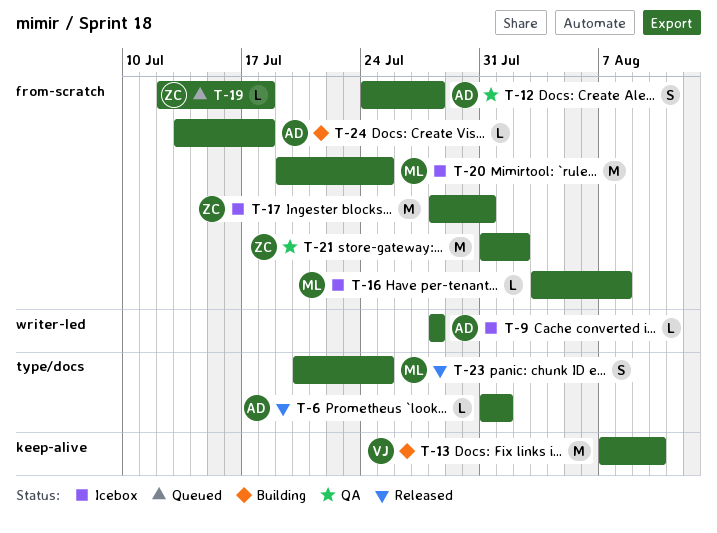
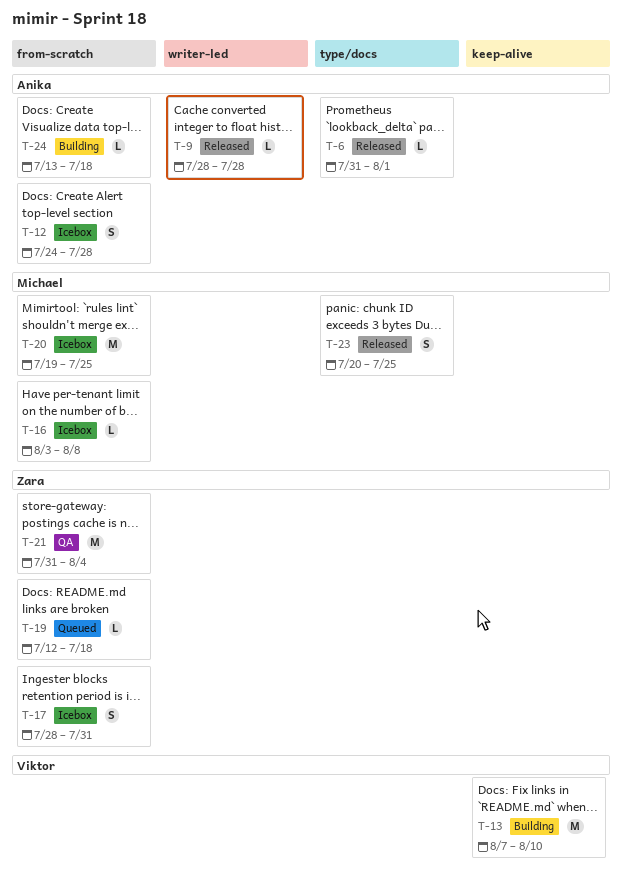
T-9, status: Icebox -> Released
T-12, status: QA -> Icebox
T-17, estimate: M -> S
T-21, due: Aug 2 -> Aug 4

